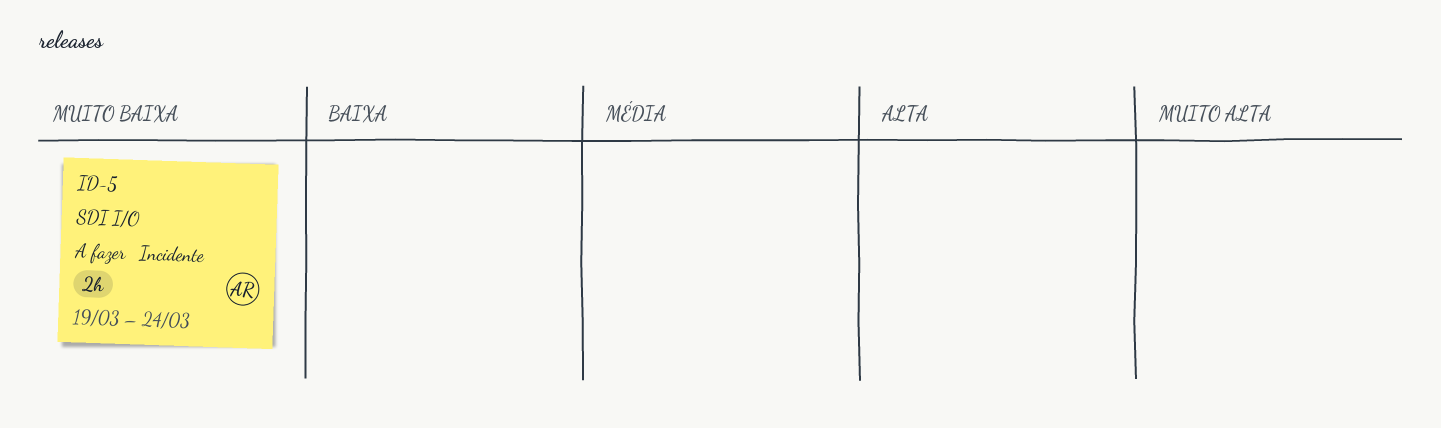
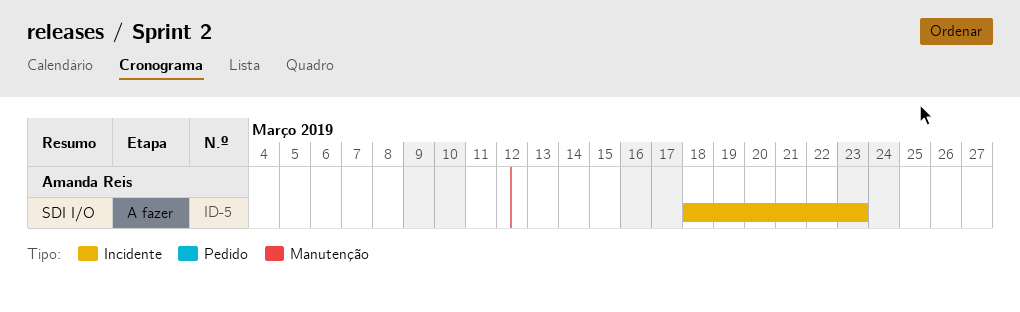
ID-5, start: Mar 19 -> Mar 18
ID-5, due: Mar 24 -> Mar 23

